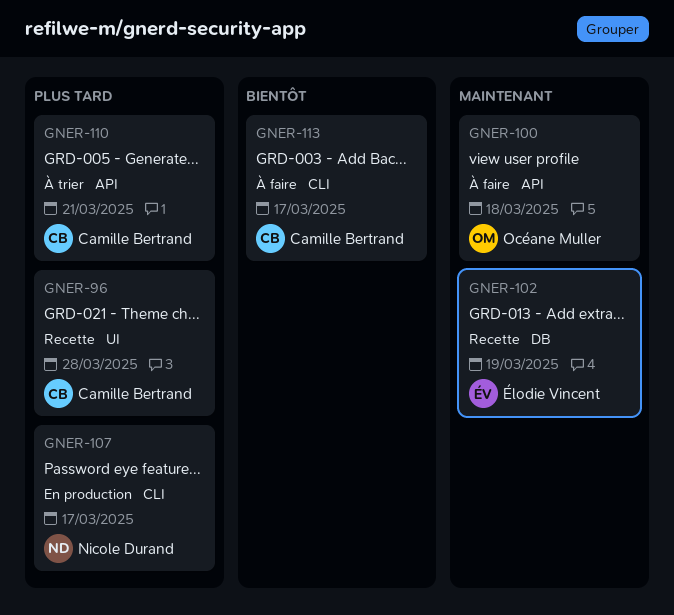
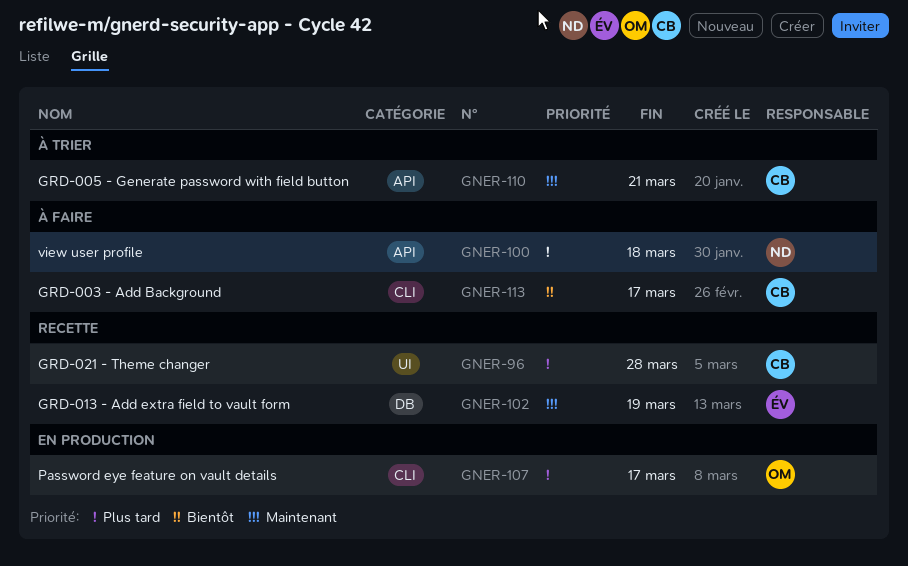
GNER-100, owner: Océane Muller -> Nicole Durand
GNER-100, priority: Maintenant -> Plus tard
GNER-107, owner: Nicole Durand -> Océane Muller
GNER-110, priority: Plus tard -> Maintenant

